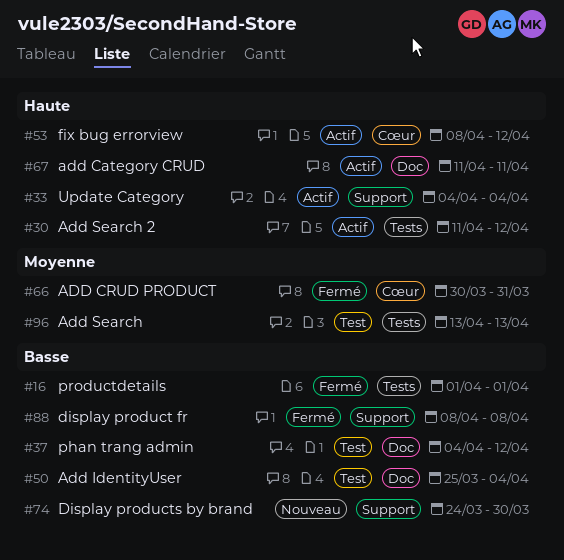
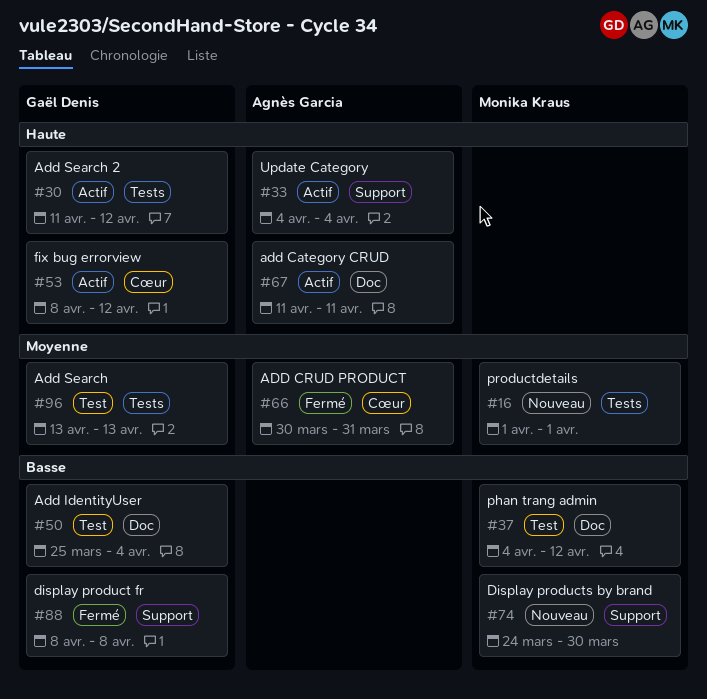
#16, status: Fermé -> Nouveau
#16, priority: Basse -> Moyenne

